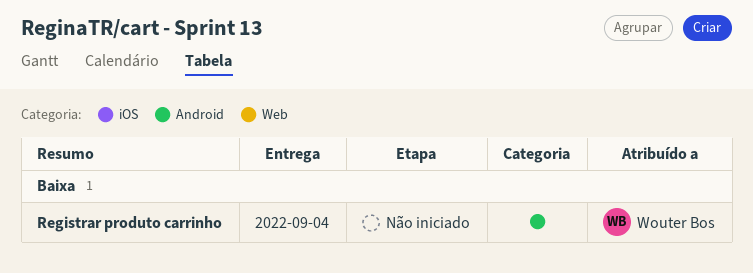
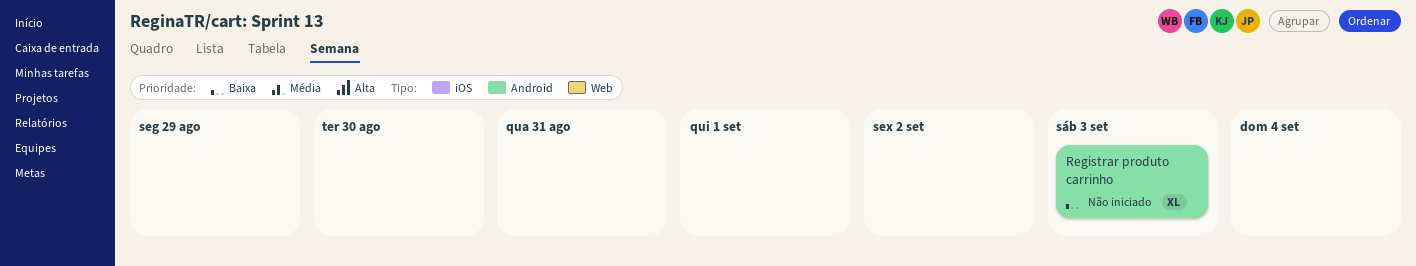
Registrar produto carrinho, due: Sep 4 -> Sep 3

